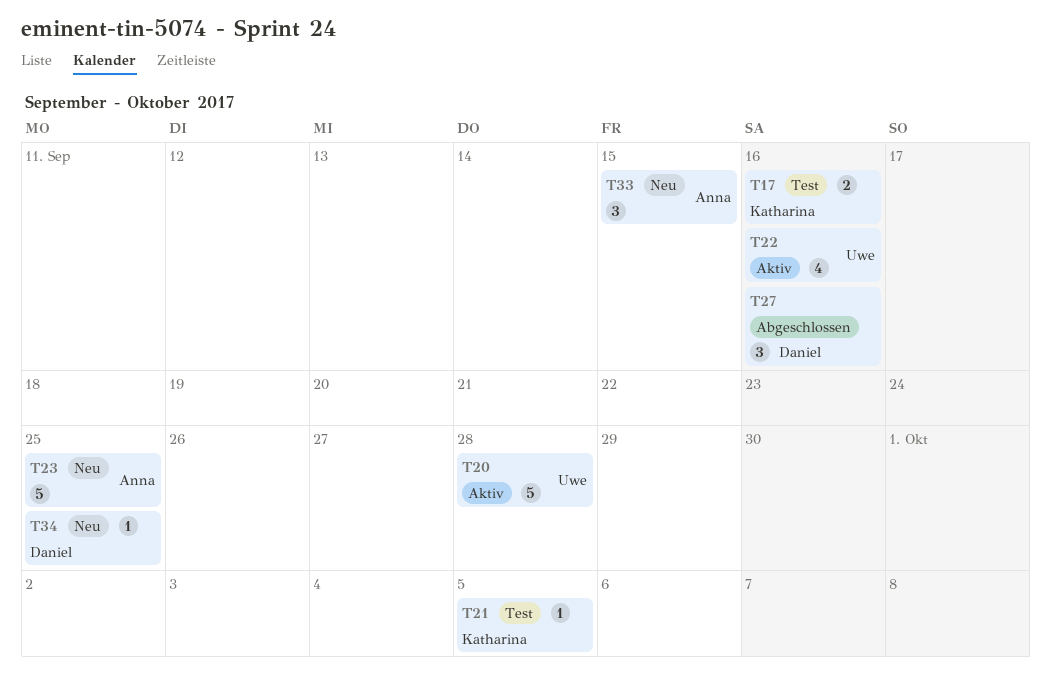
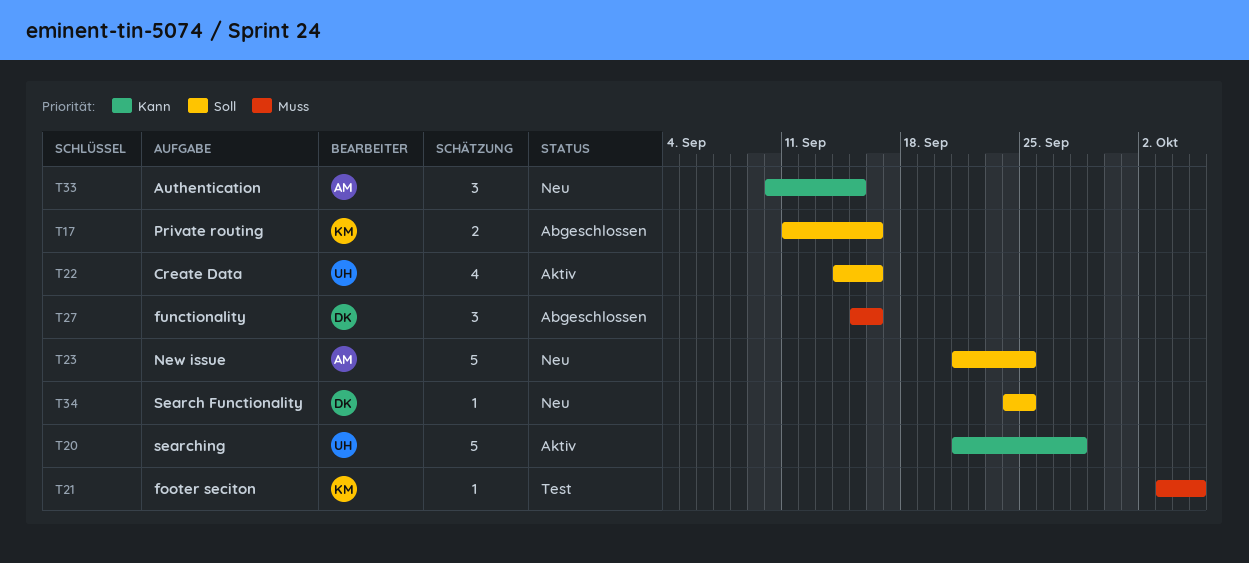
T17, status: Test -> Abgeschlossen

